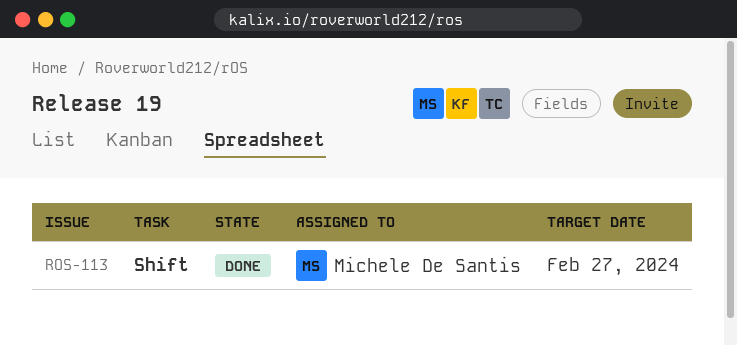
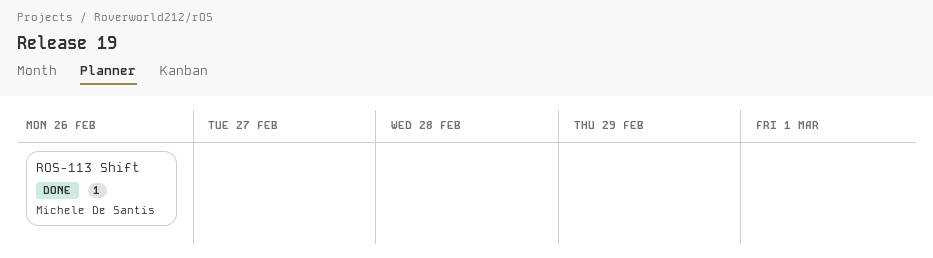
ROS-113, due: Feb 27 -> Feb 26

